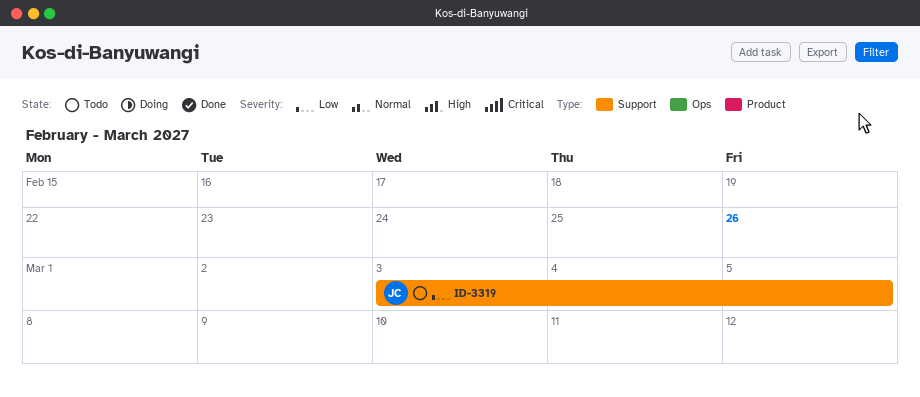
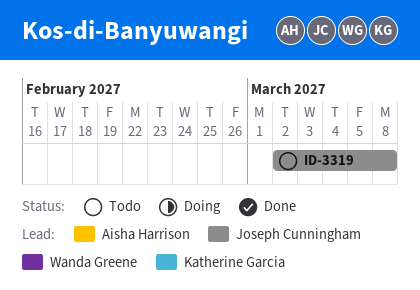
ID-3319, start: Mar 3 -> Mar 2
ID-3319, due: Mar 5 -> Mar 8

